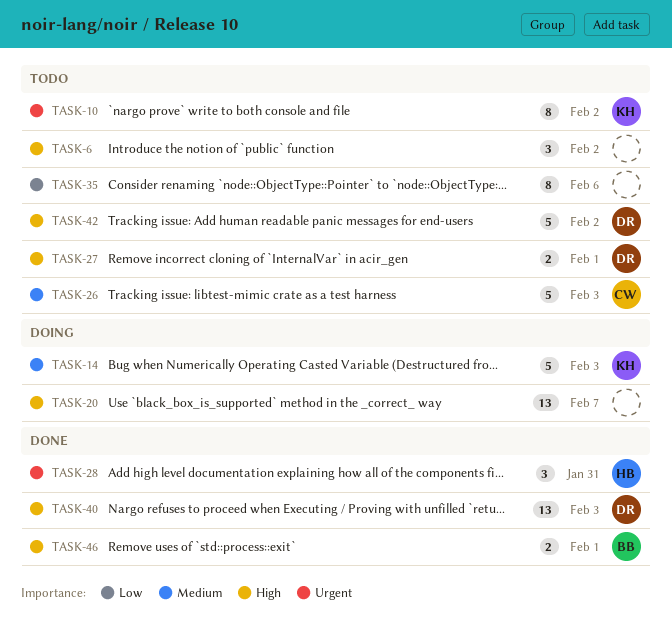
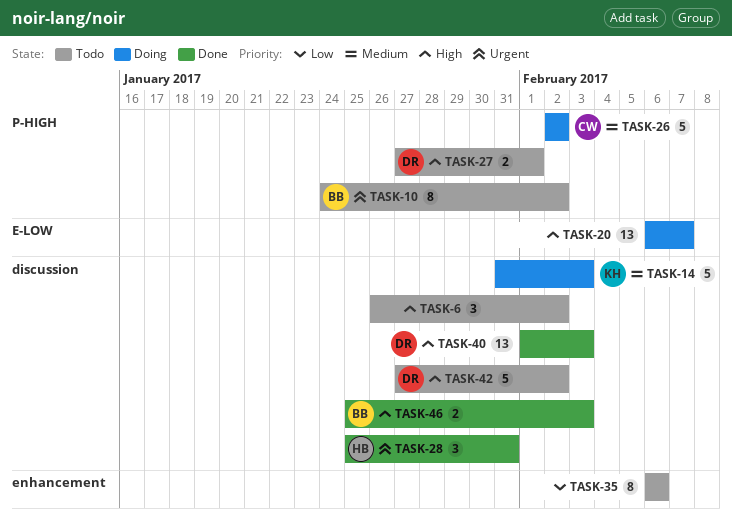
TASK-10, owner: KH -> BB
TASK-26, status: Todo -> Doing
TASK-26, due: Feb 3 -> Feb 2
TASK-46, due: Feb 1 -> Feb 3

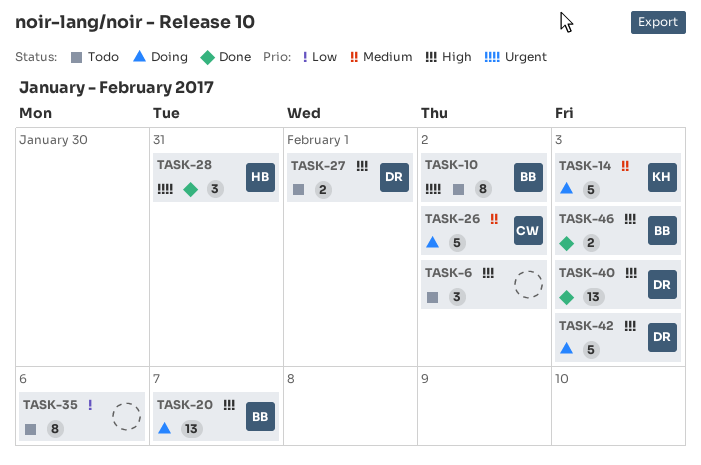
TASK-20, owner: none -> BB
TASK-42, status: Todo -> Doing
TASK-42, due: Feb 2 -> Feb 3

